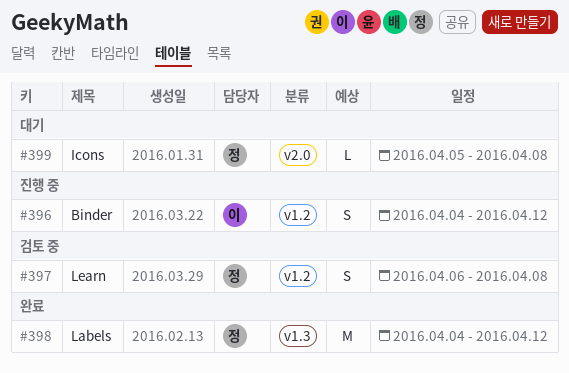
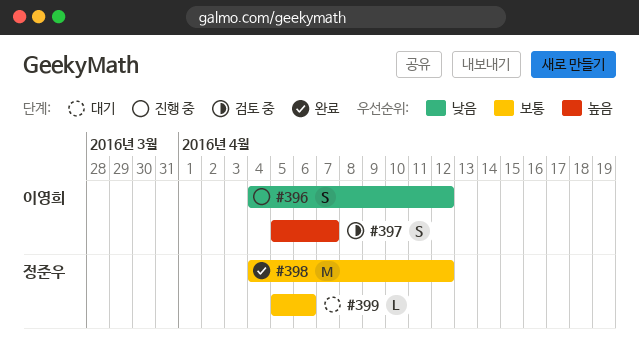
#397, owner: 정준우 -> 이영희
#397, start: Apr 6 -> Apr 5
#397, due: Apr 8 -> Apr 7
#399, due: Apr 8 -> Apr 6

